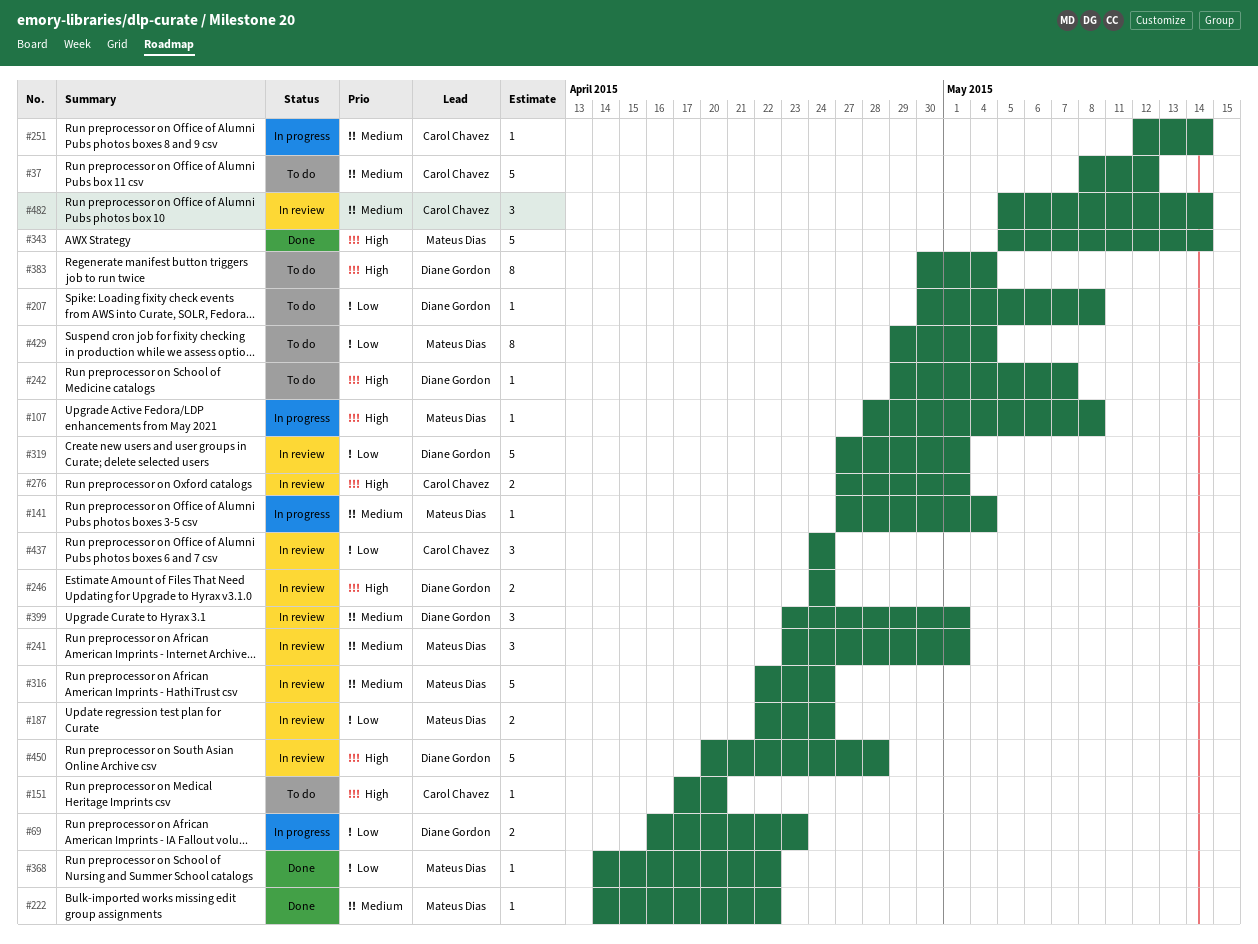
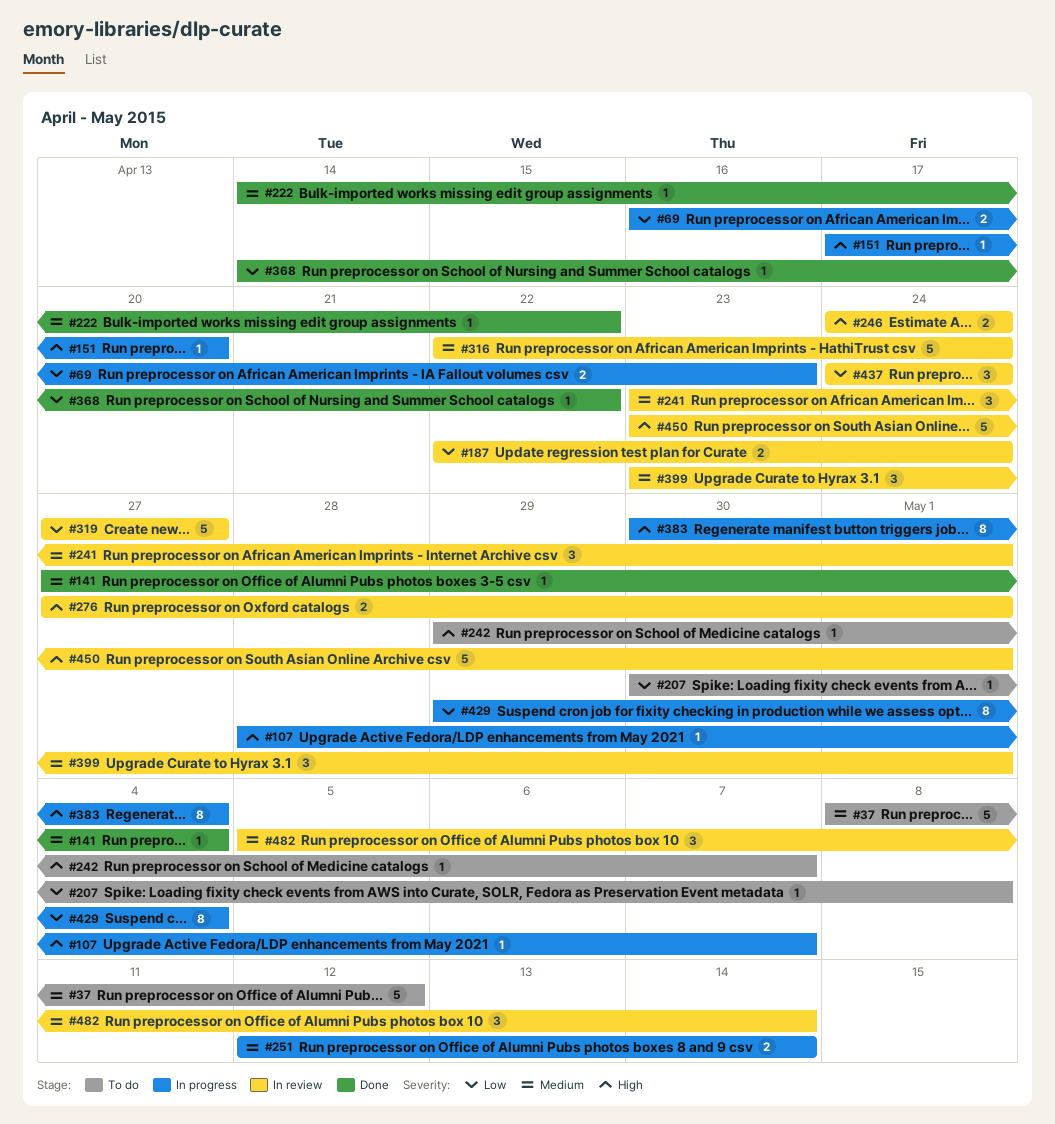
#107, due: May 8 -> May 7
#141, status: In progress -> Done
#151, status: To do -> In progress
#251, estimate: 1 -> 2
#319, due: May 1 -> Apr 27
#343: present -> none
#383, status: To do -> In progress
#429, status: To do -> In progress
#450, start: Apr 20 -> Apr 23
#450, due: Apr 28 -> May 1

